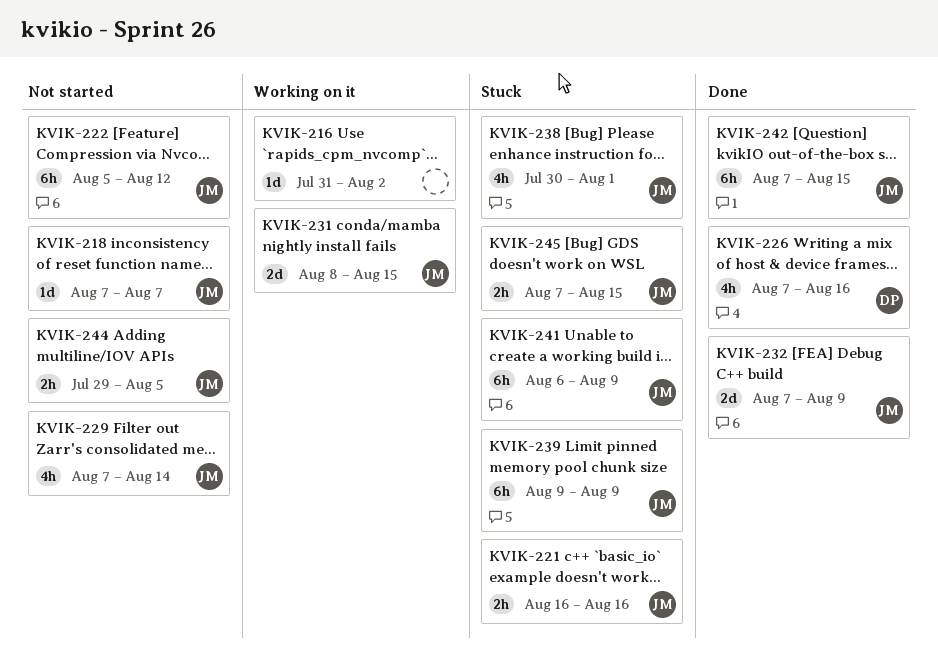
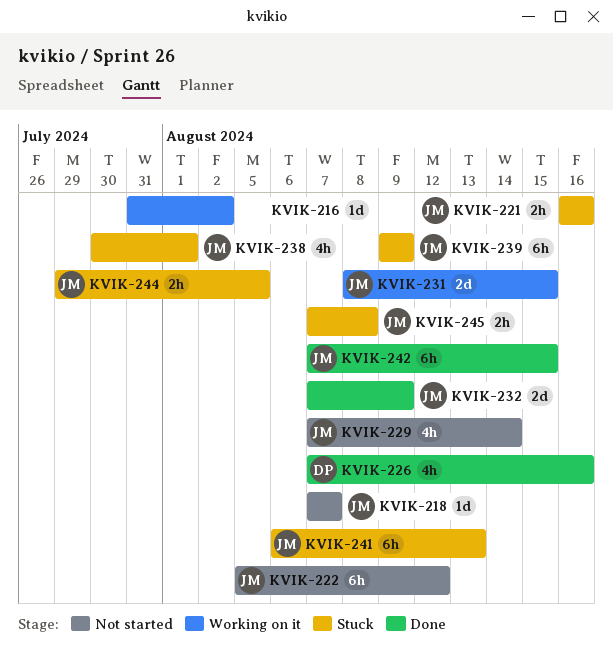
KVIK-241, due: Aug 9 -> Aug 13
KVIK-244, status: Not started -> Stuck
KVIK-245, due: Aug 15 -> Aug 8

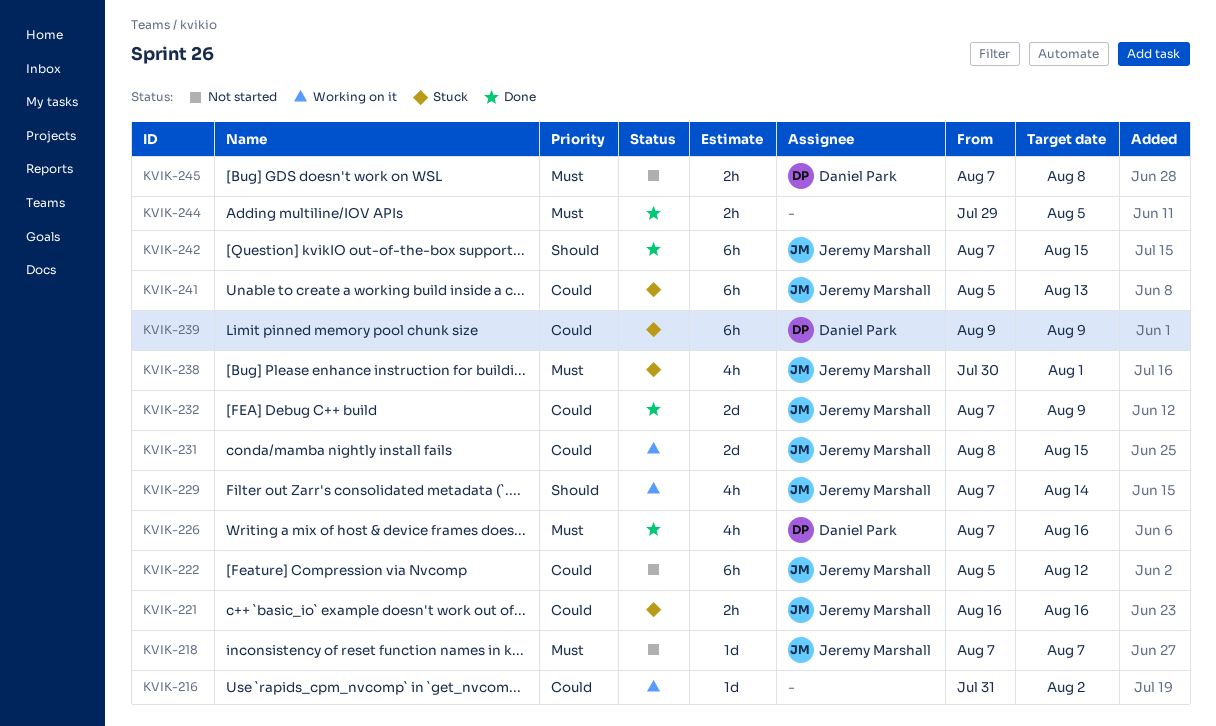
KVIK-229, status: Not started -> Working on it
KVIK-239, owner: Jeremy Marshall -> Daniel Park
KVIK-241, start: Aug 6 -> Aug 5
KVIK-244, status: Stuck -> Done
KVIK-244, owner: Jeremy Marshall -> none
KVIK-245, status: Stuck -> Not started
KVIK-245, owner: Jeremy Marshall -> Daniel Park

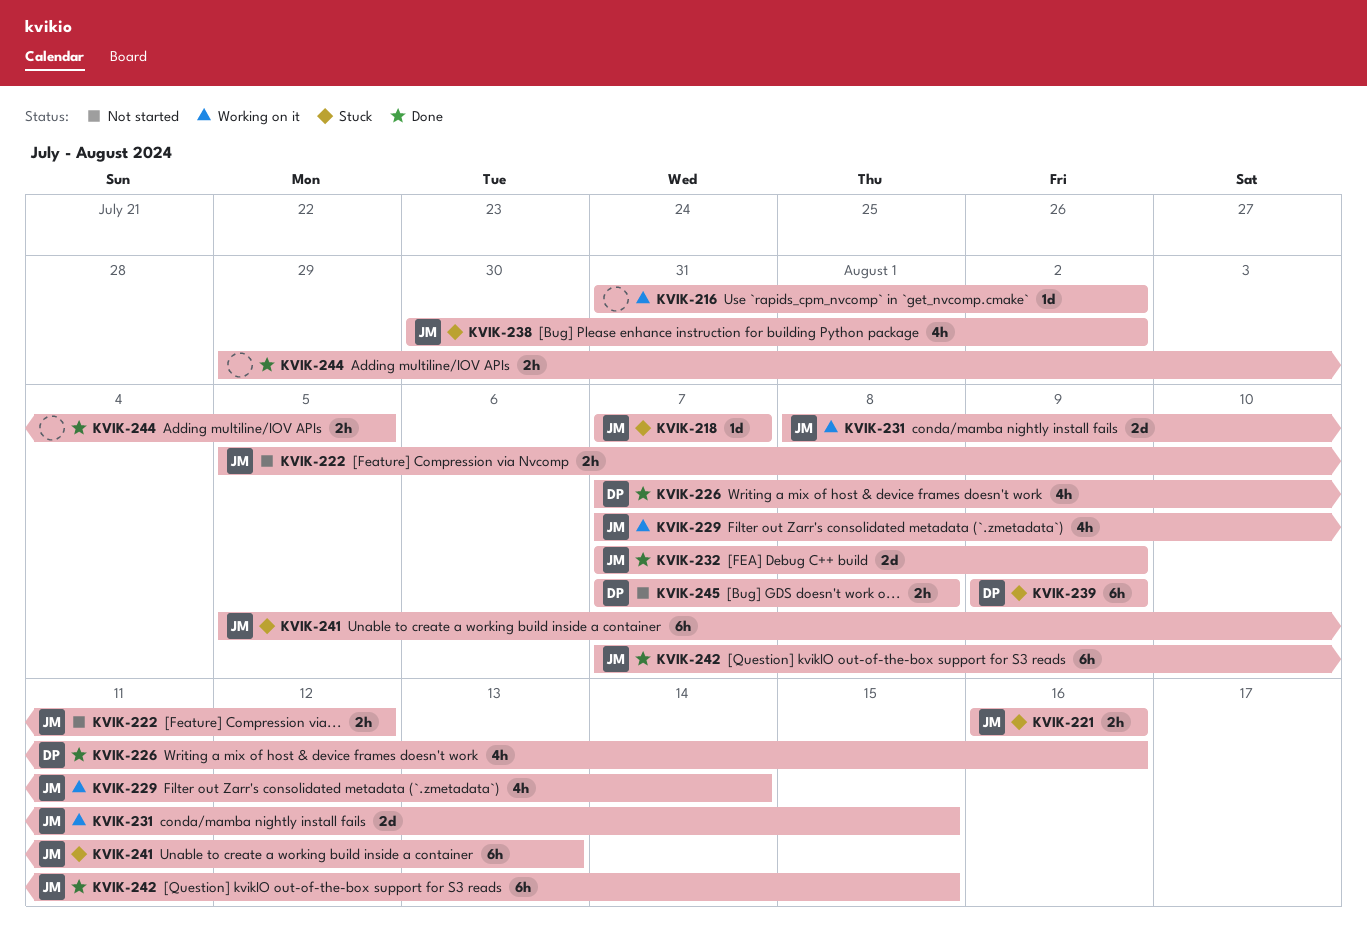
KVIK-218, status: Not started -> Stuck
KVIK-222, estimate: 6h -> 2h
KVIK-238, due: Aug 1 -> Aug 2

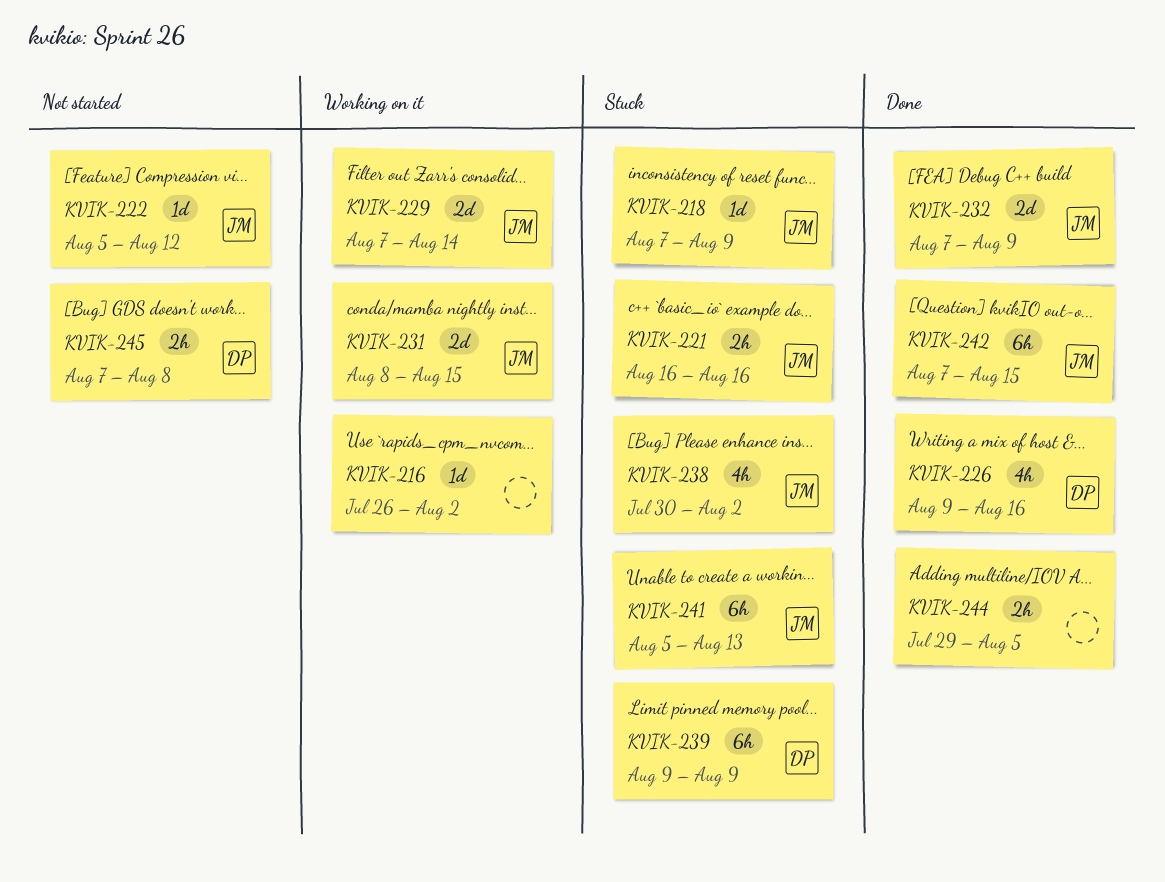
KVIK-216, start: Jul 31 -> Jul 26
KVIK-218, due: Aug 7 -> Aug 9
KVIK-222, estimate: 2h -> 1d
KVIK-226, start: Aug 7 -> Aug 9
KVIK-229, estimate: 4h -> 2d

